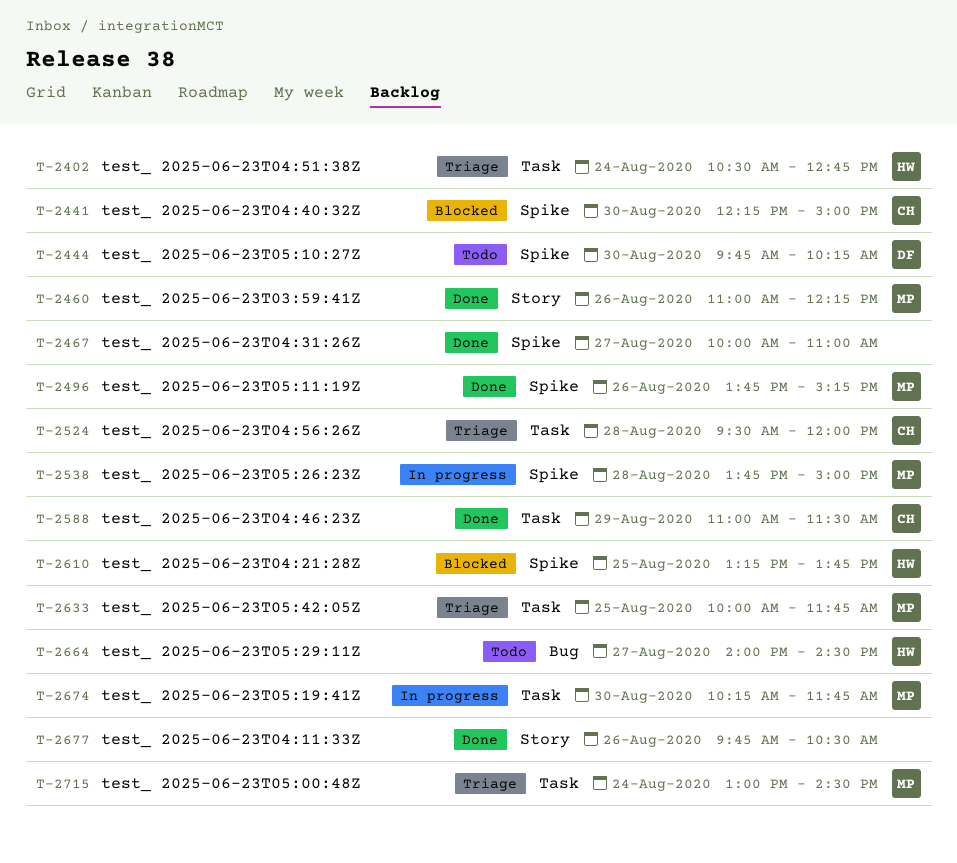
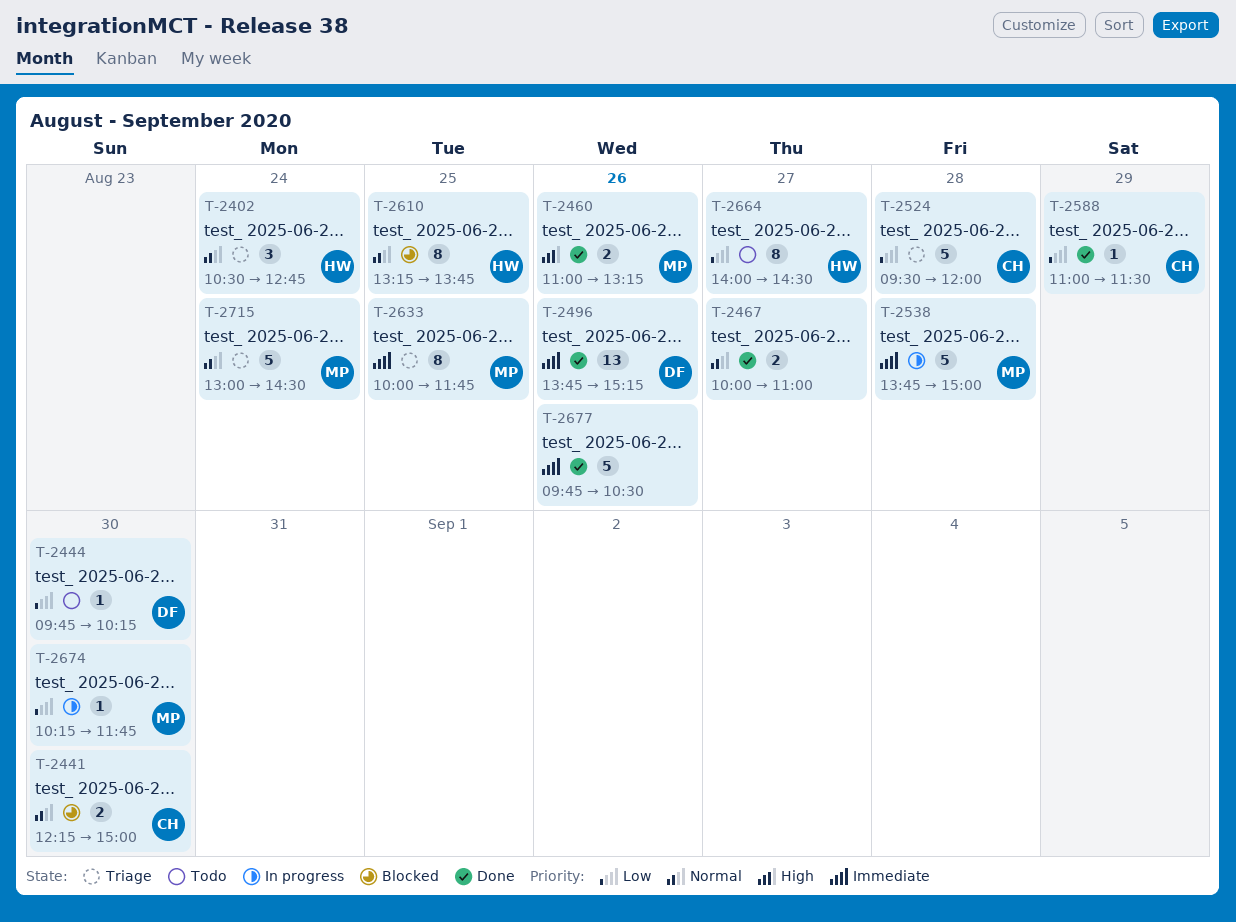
T-2460, ends: 12:15 -> 13:15
T-2496, owner: MP -> DF

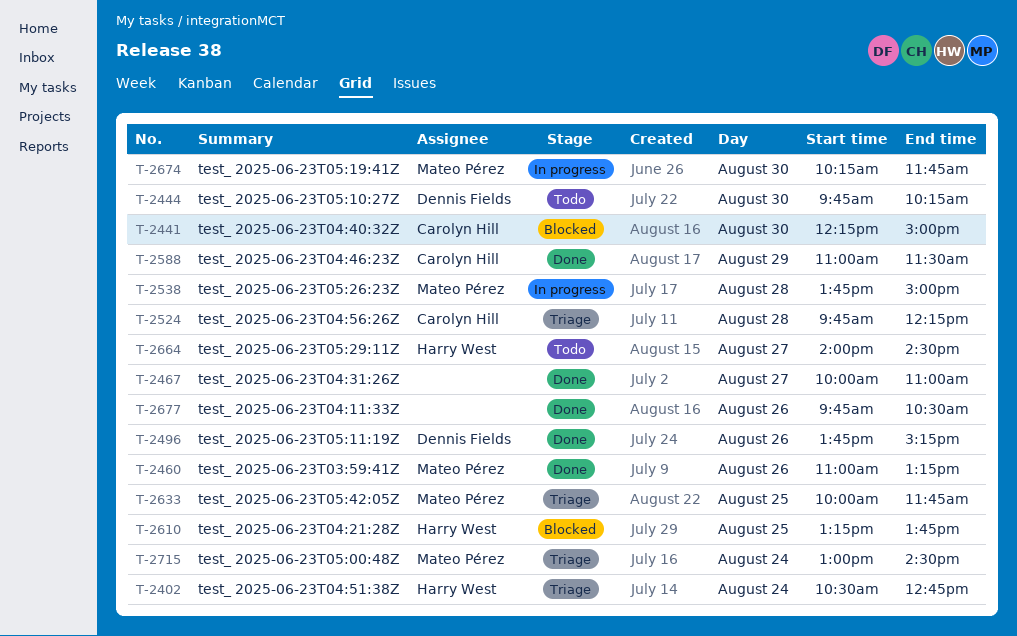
T-2524, begins: 09:30 -> 09:45
T-2524, ends: 12:00 -> 12:15

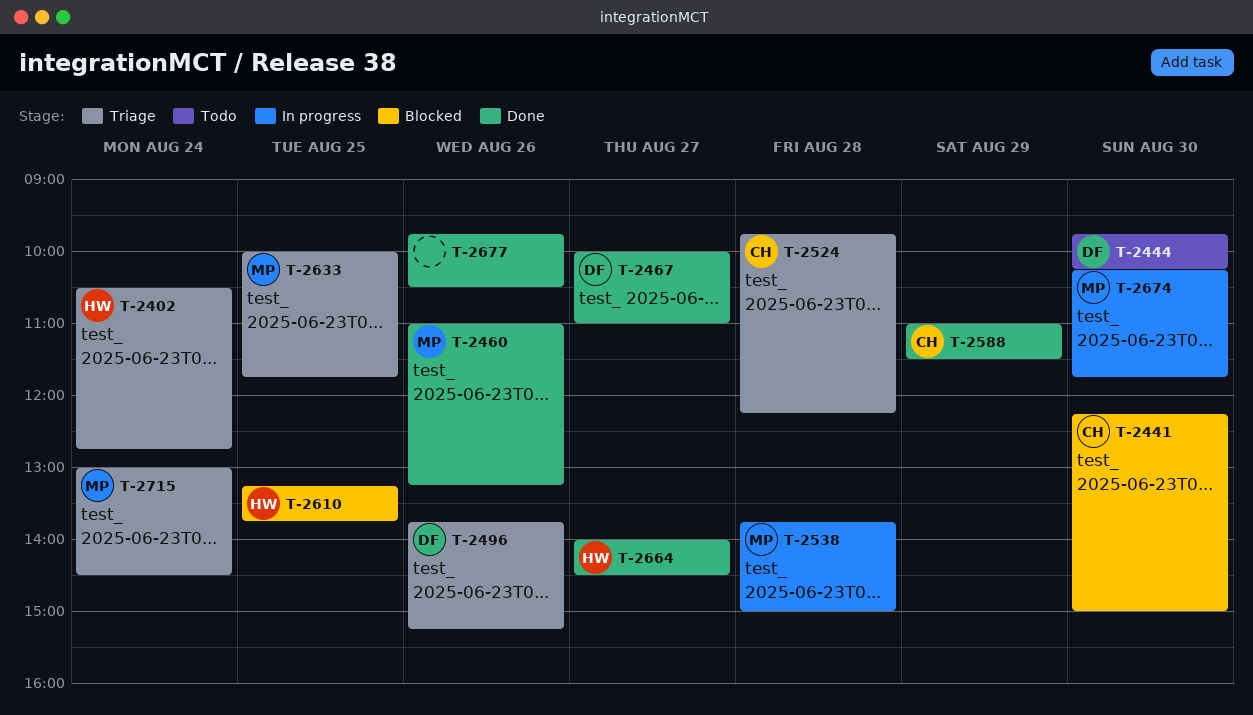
T-2467, owner: none -> Dennis Fields
T-2496, status: Done -> Triage
T-2664, status: Todo -> Done

